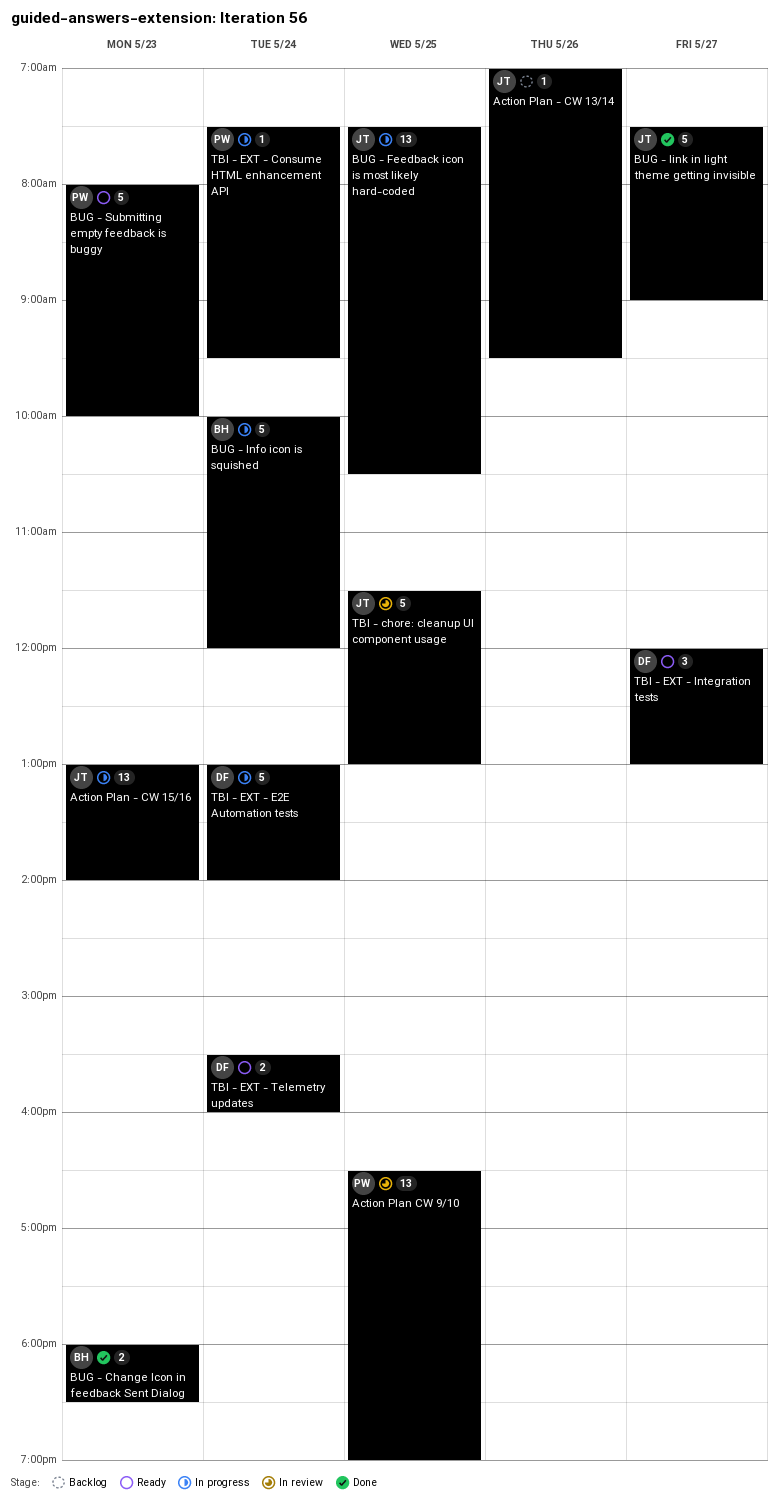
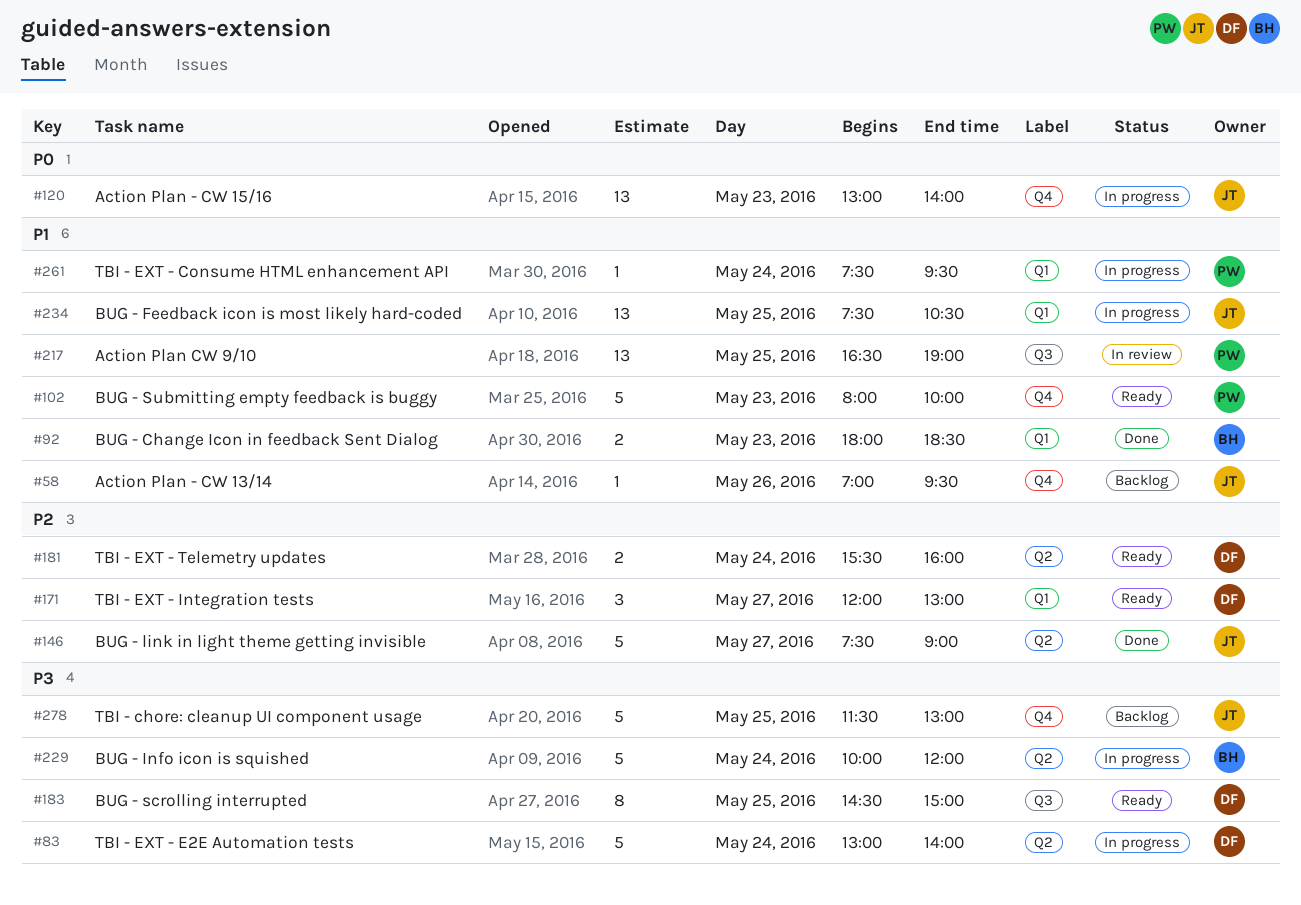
BUG - scrolling interrupted: none -> present
TBI - chore: cleanup UI component usage, status: In review -> Backlog

